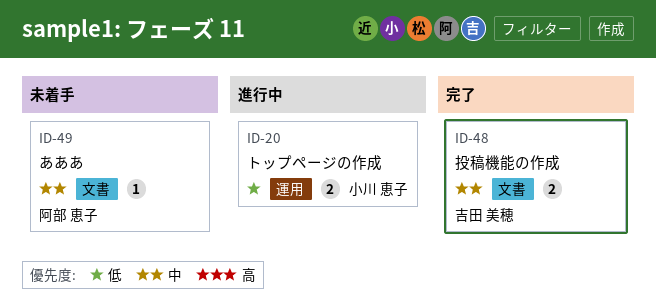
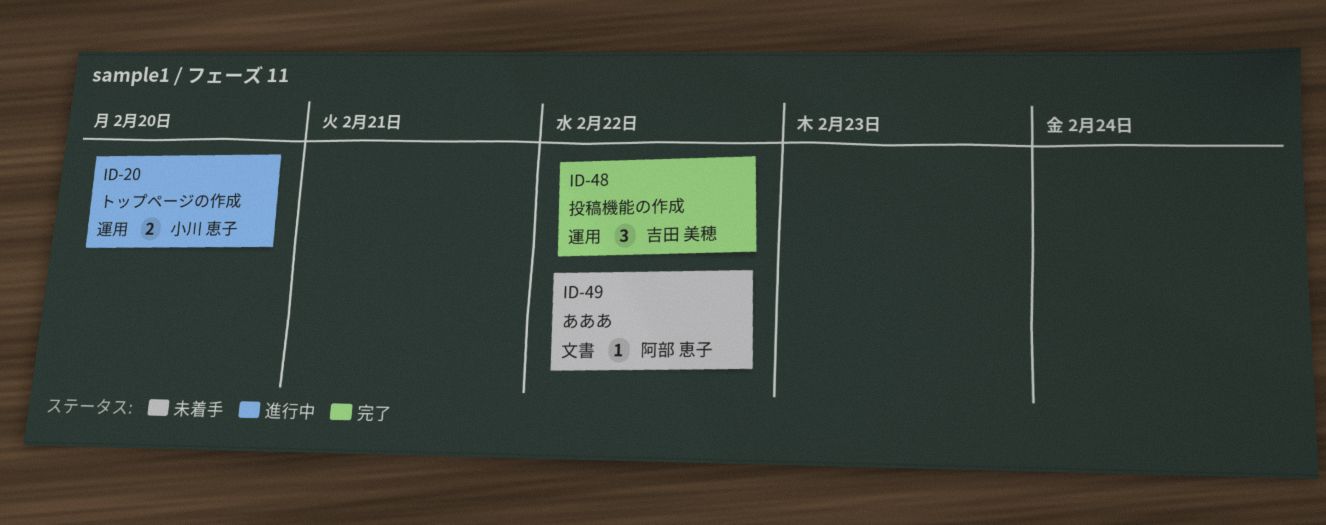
ID-48, label: 文書 -> 運用
ID-48, estimate: 2 -> 3

